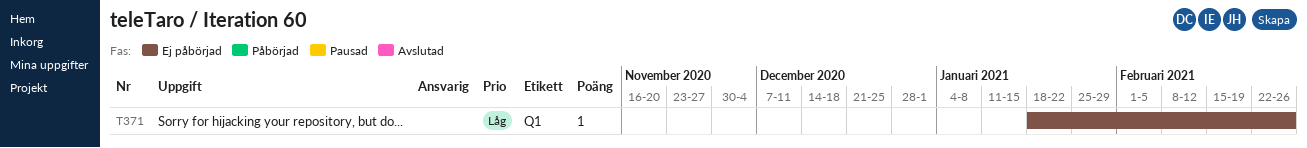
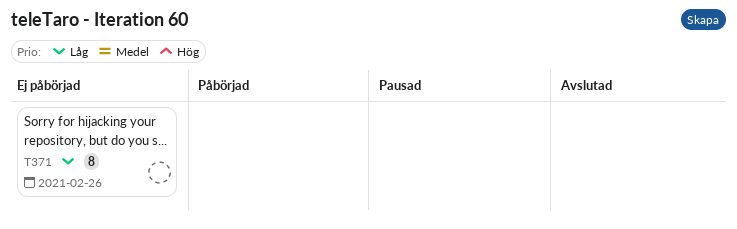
T371, estimate: 1 -> 8

